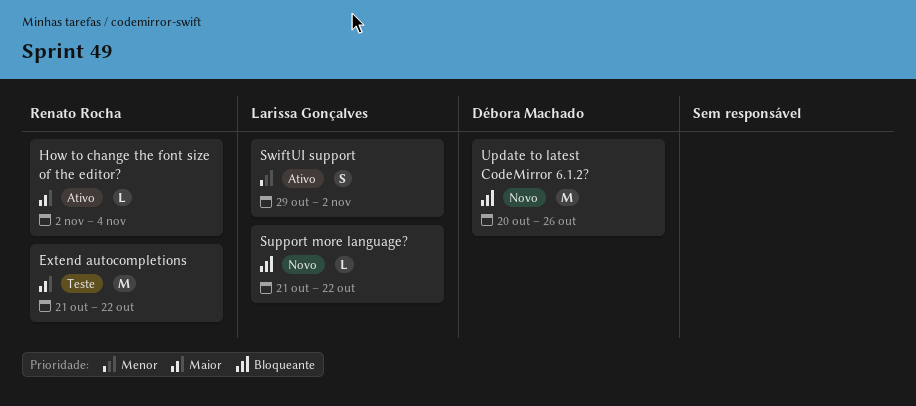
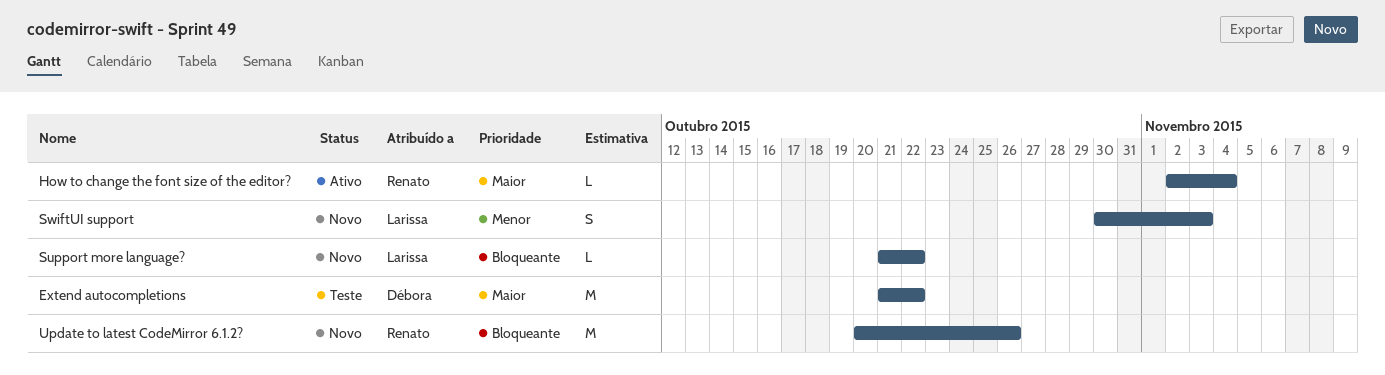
Extend autocompletions, owner: Renato Rocha -> Débora Machado
SwiftUI support, status: Ativo -> Novo
SwiftUI support, start: Oct 29 -> Oct 30
SwiftUI support, due: Nov 2 -> Nov 3
Update to latest CodeMirror 6.1.2?, owner: Débora Machado -> Renato Rocha

